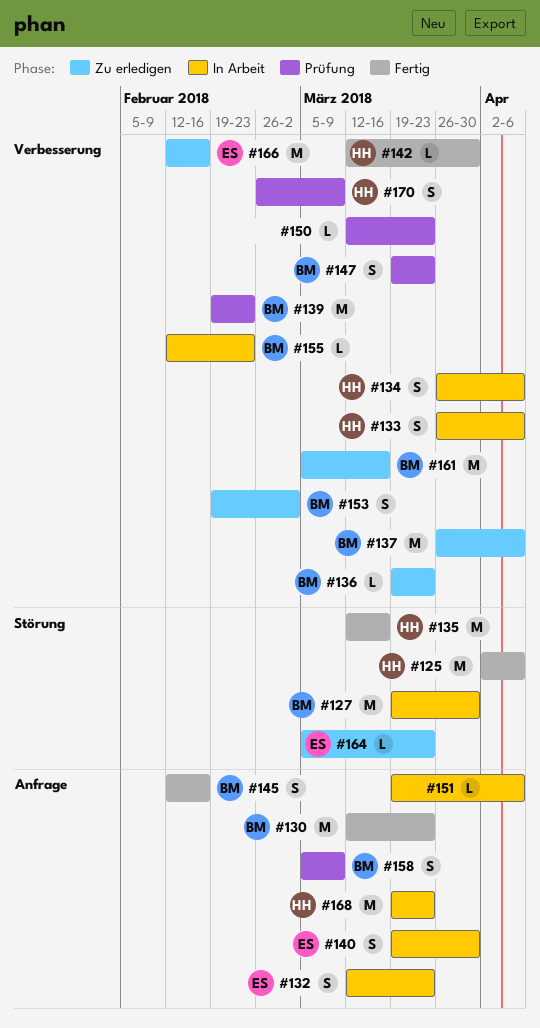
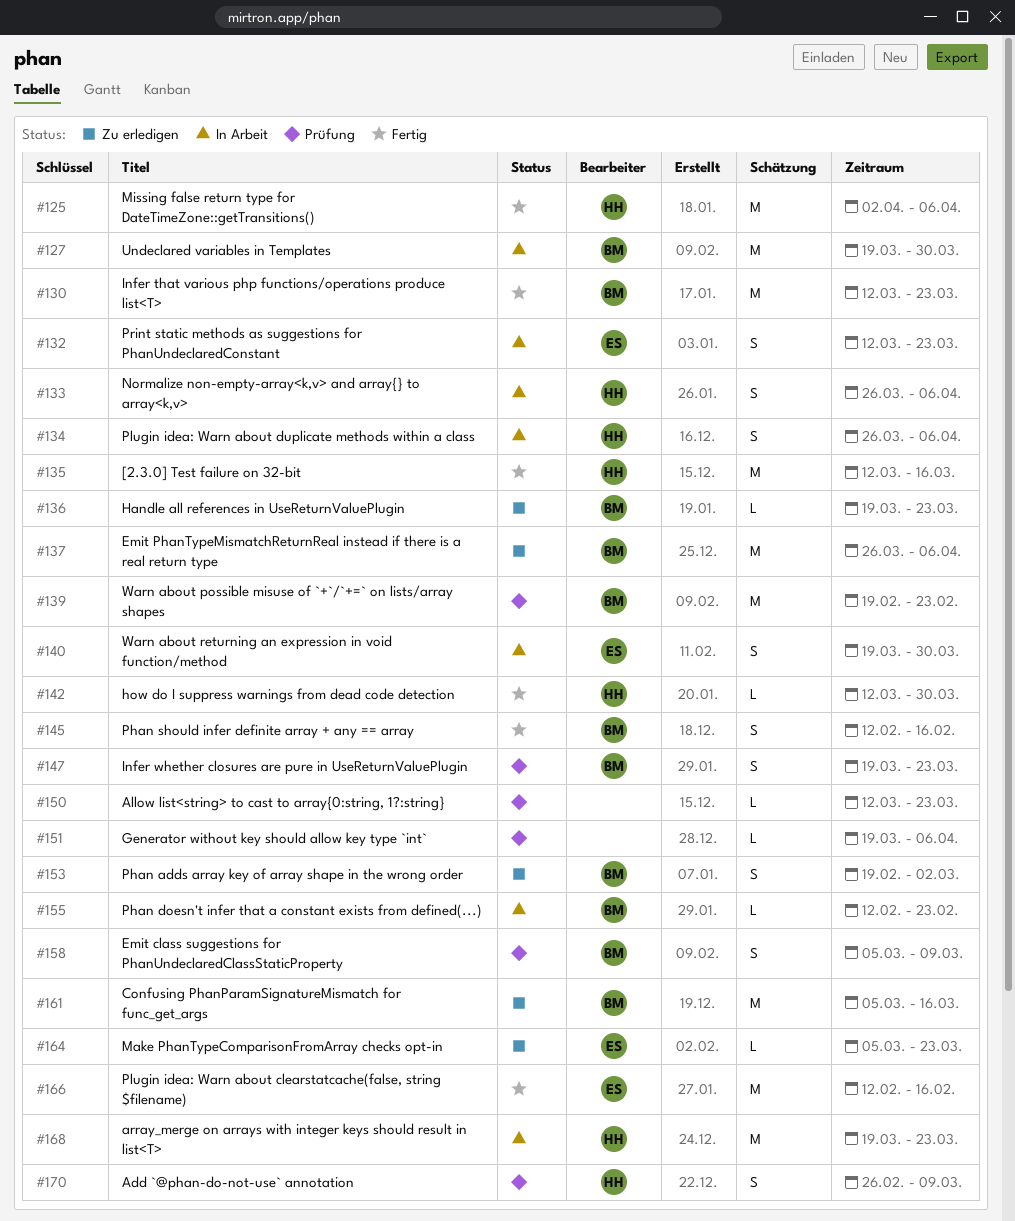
#151, status: In Arbeit -> Prüfung
#166, status: Zu erledigen -> Fertig

